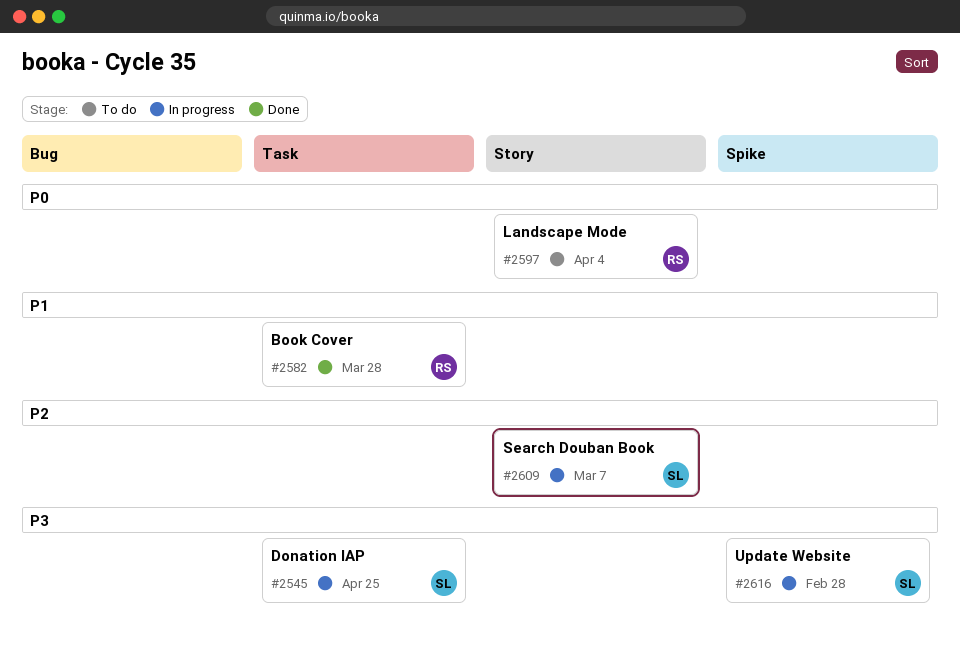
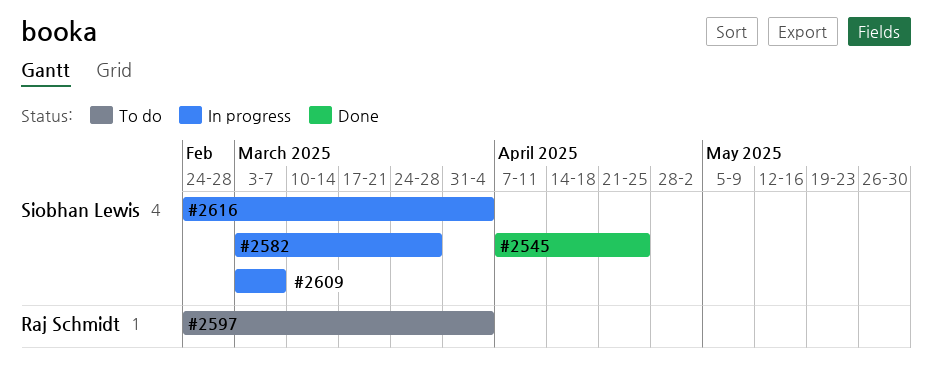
#2545, status: In progress -> Done
#2582, status: Done -> In progress
#2582, owner: Raj Schmidt -> Siobhan Lewis
#2616, due: Feb 28 -> Apr 4

